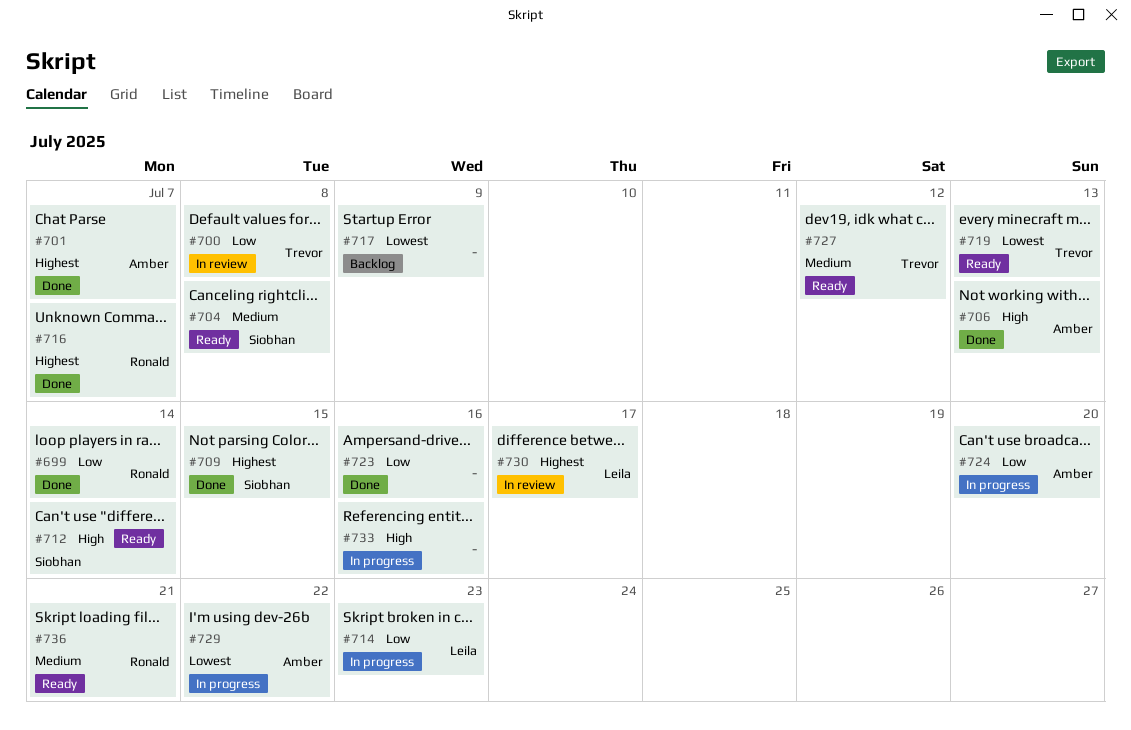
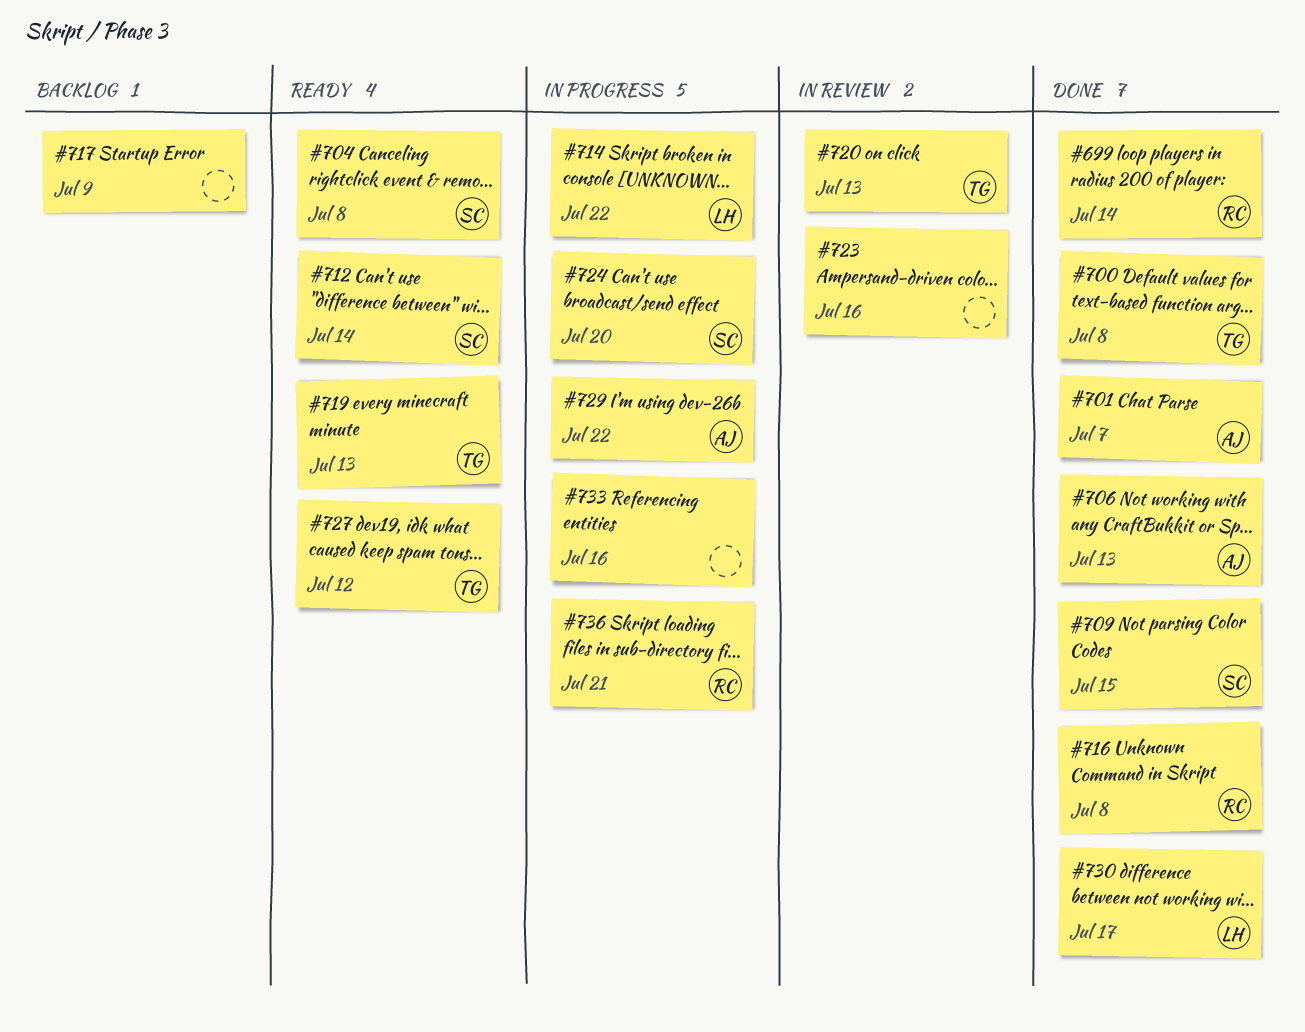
#700, status: In review -> Done
#714, due: Jul 23 -> Jul 22
#716, due: Jul 7 -> Jul 8
#720: none -> present
#723, status: Done -> In review
#724, owner: Amber -> Siobhan
#730, status: In review -> Done
#736, status: Ready -> In progress

